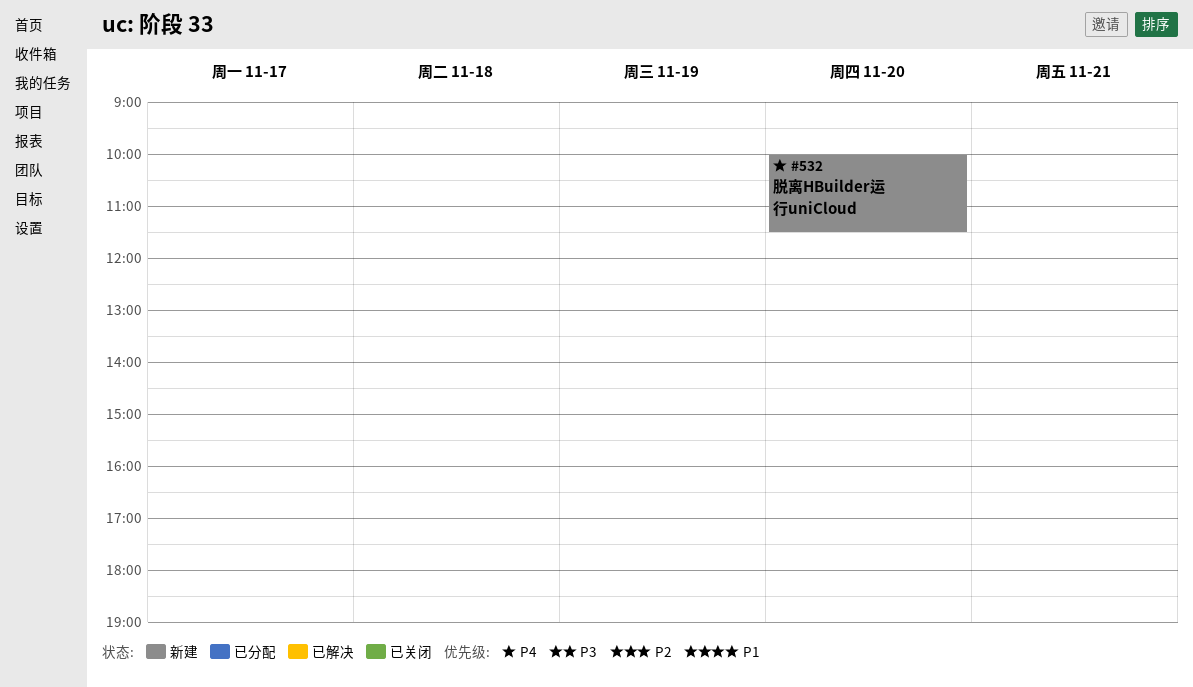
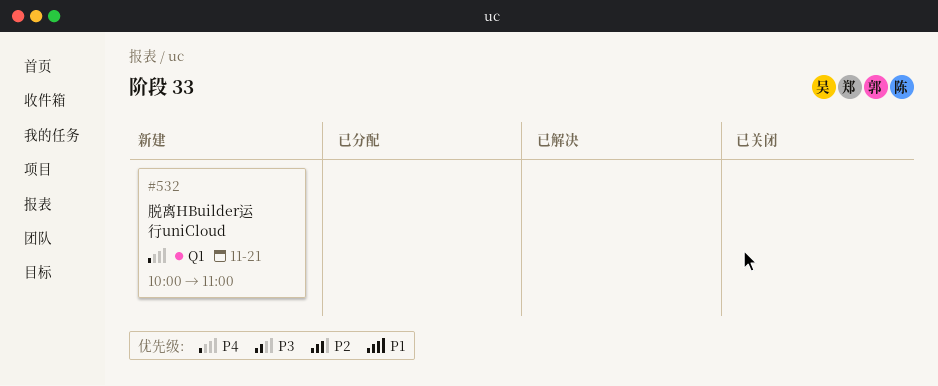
#532, day: Nov 20 -> Nov 21
#532, ends: 11:30 -> 11:00

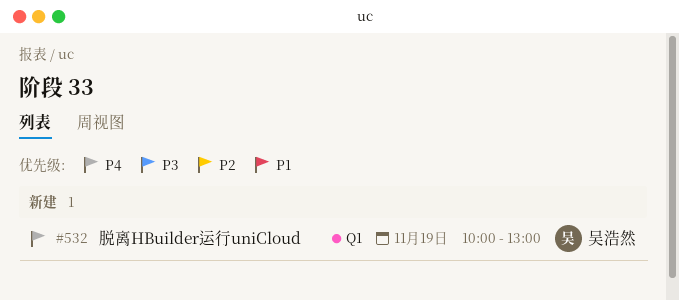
#532, day: Nov 21 -> Nov 19
#532, ends: 11:00 -> 13:00

